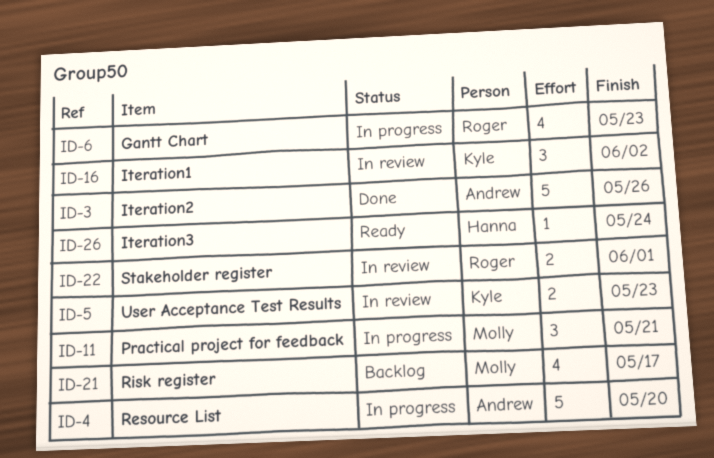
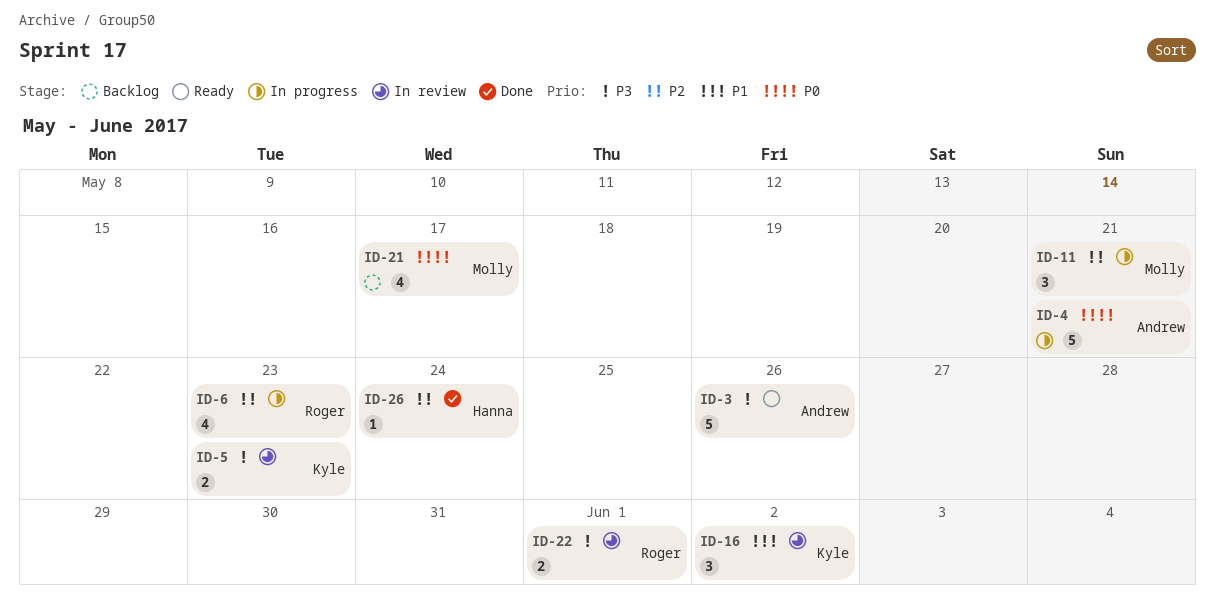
ID-3, status: Done -> Ready
ID-4, due: May 20 -> May 21
ID-26, status: Ready -> Done

